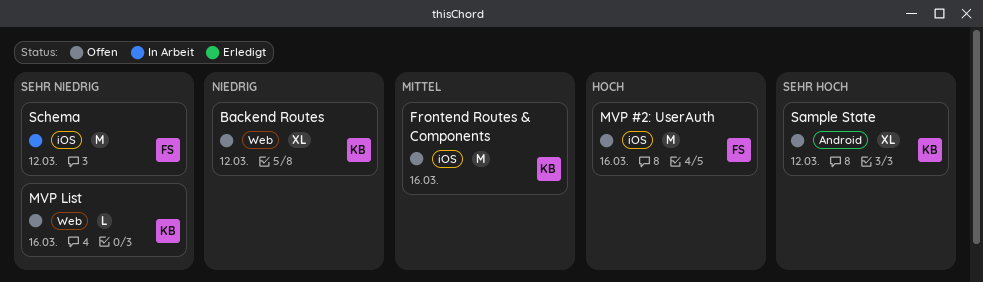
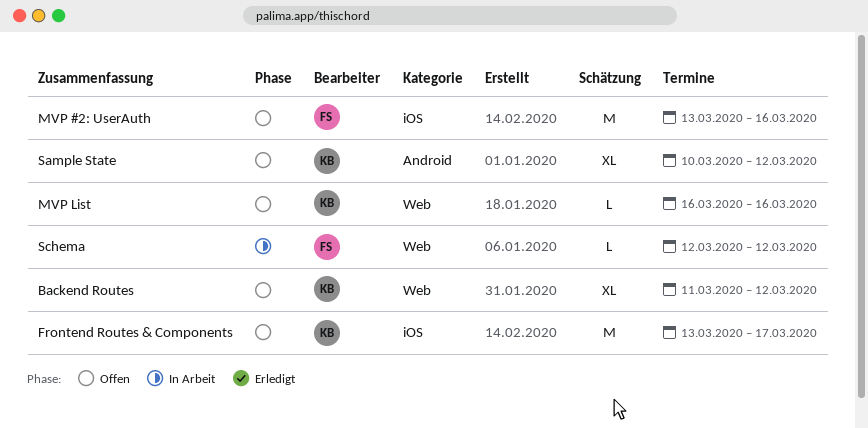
Frontend Routes & Components, due: Mar 16 -> Mar 17
Schema, label: iOS -> Web
Schema, estimate: M -> L

